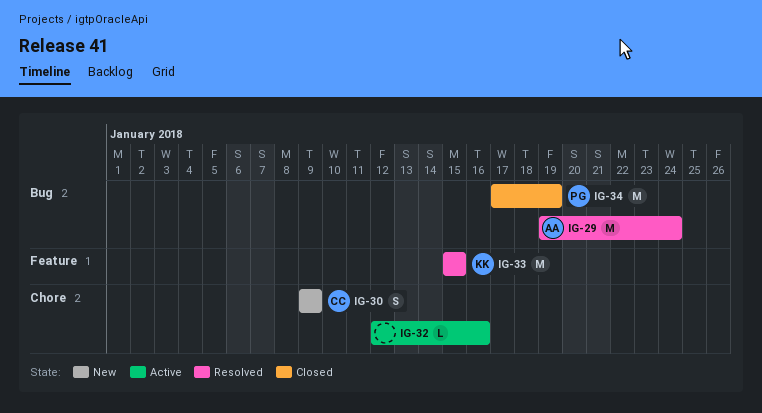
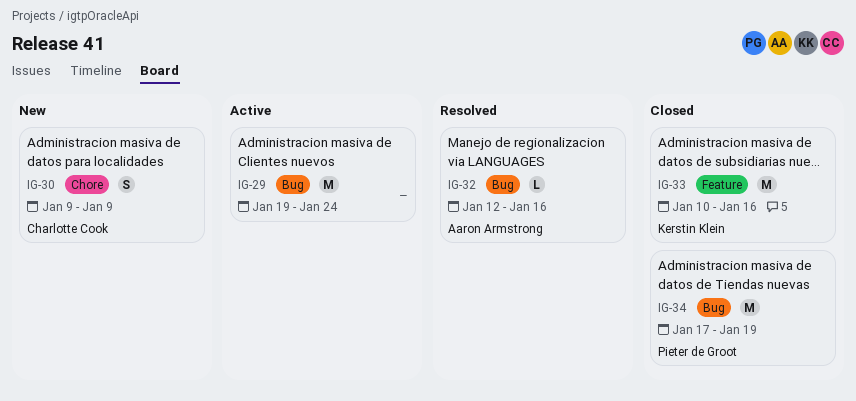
IG-29, status: Resolved -> Active
IG-29, owner: Aaron Armstrong -> none
IG-32, status: Active -> Resolved
IG-32, owner: none -> Aaron Armstrong
IG-32, label: Chore -> Bug
IG-33, status: Resolved -> Closed
IG-33, start: Jan 15 -> Jan 10
IG-33, due: Jan 15 -> Jan 16

